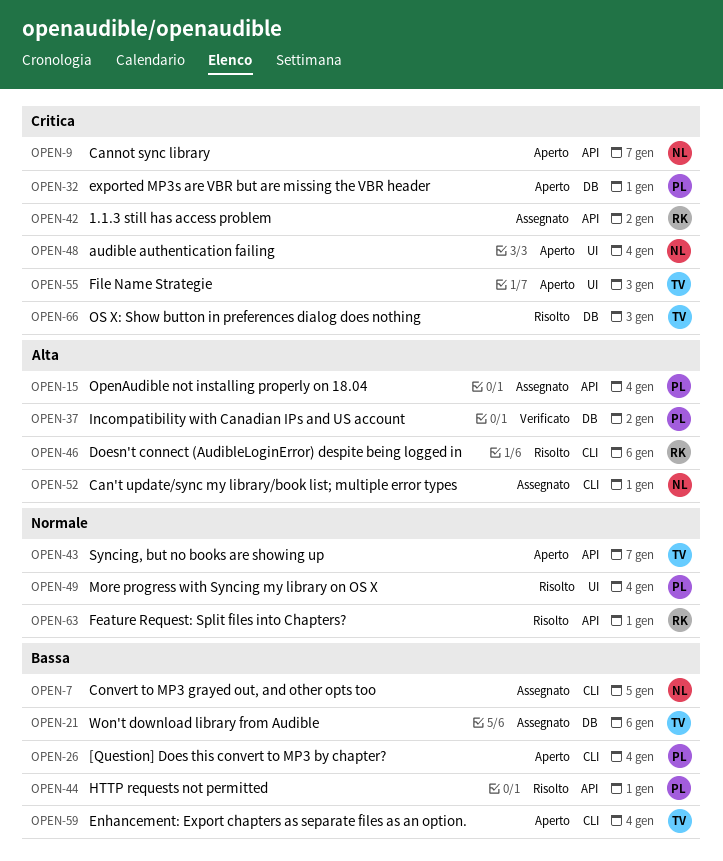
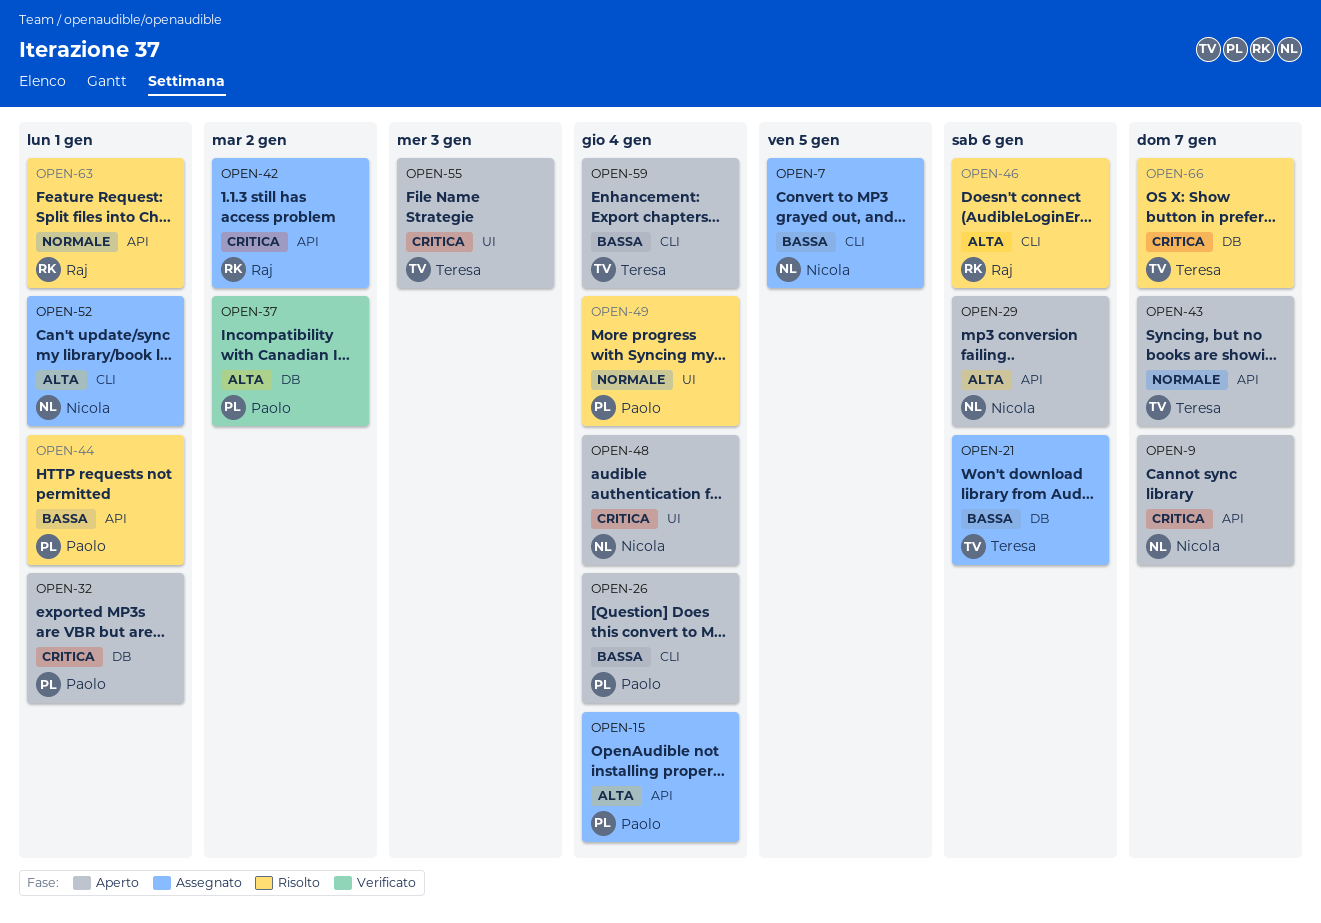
OPEN-29: none -> present
OPEN-66, due: Jan 3 -> Jan 7

